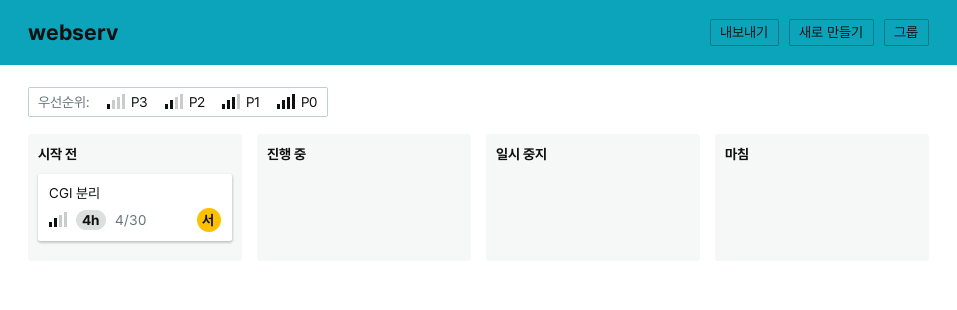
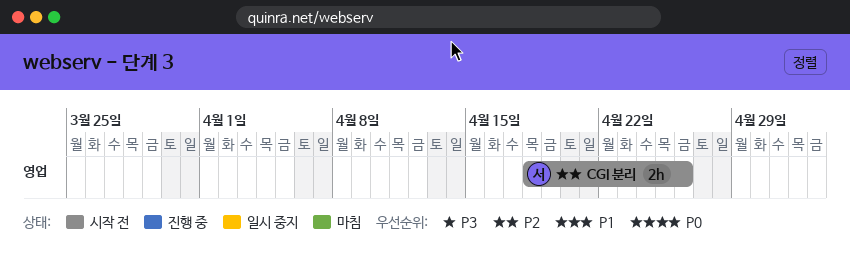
CGI 분리, estimate: 4h -> 2h
CGI 분리, due: Apr 30 -> Apr 26

